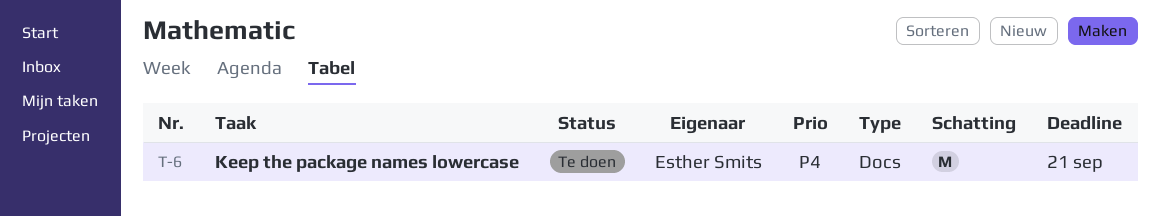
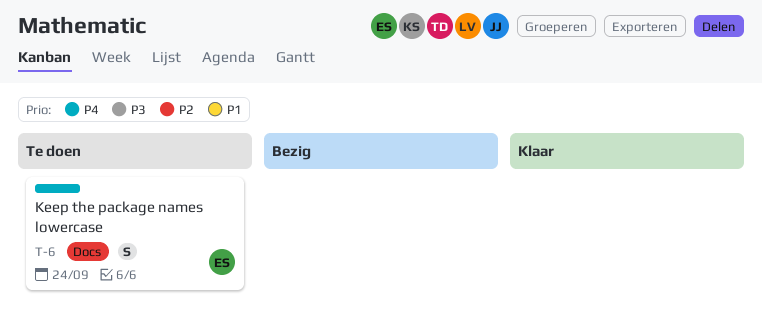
T-6, estimate: M -> S
T-6, due: Sep 21 -> Sep 24

